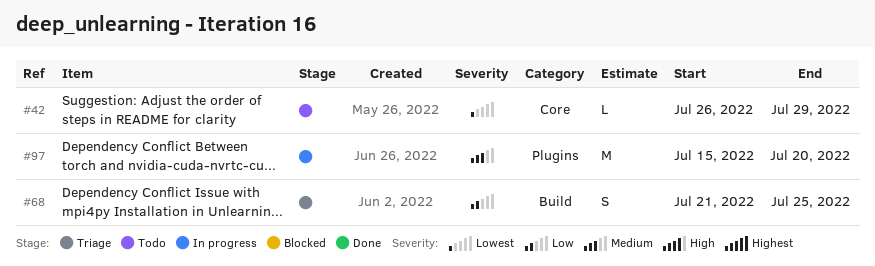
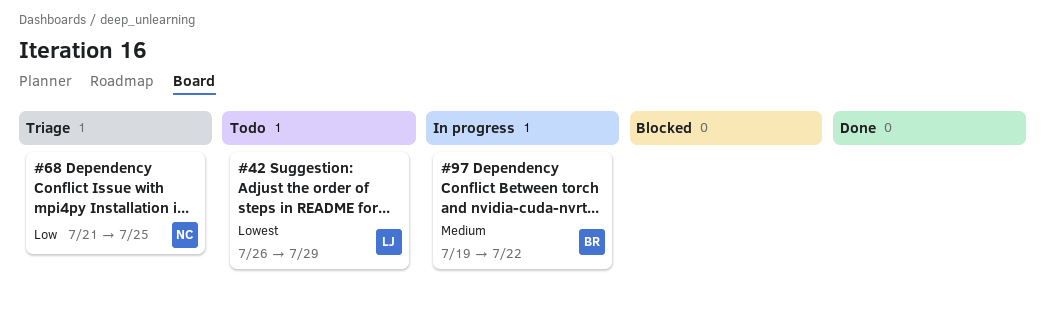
#97, start: Jul 15 -> Jul 19
#97, due: Jul 20 -> Jul 22

